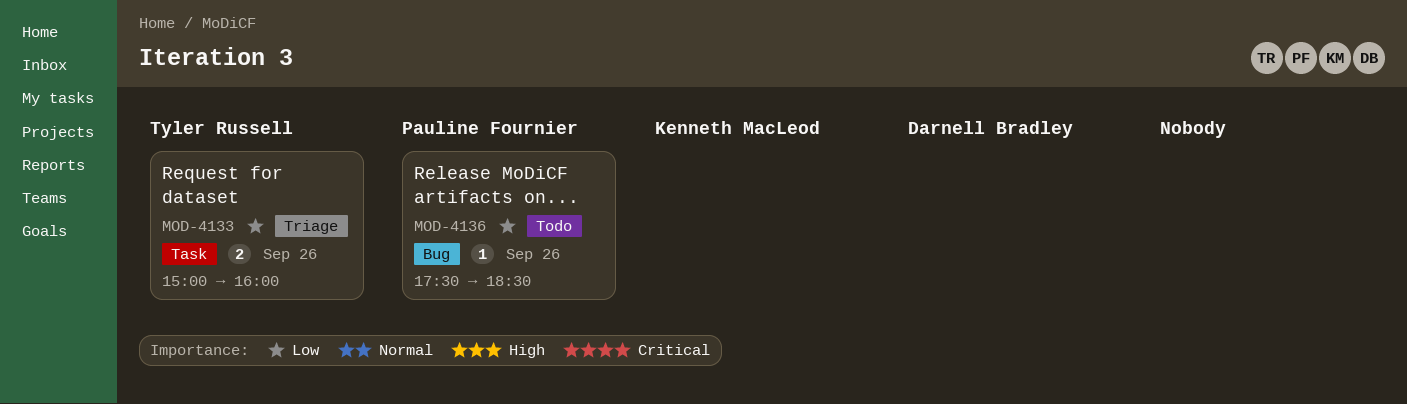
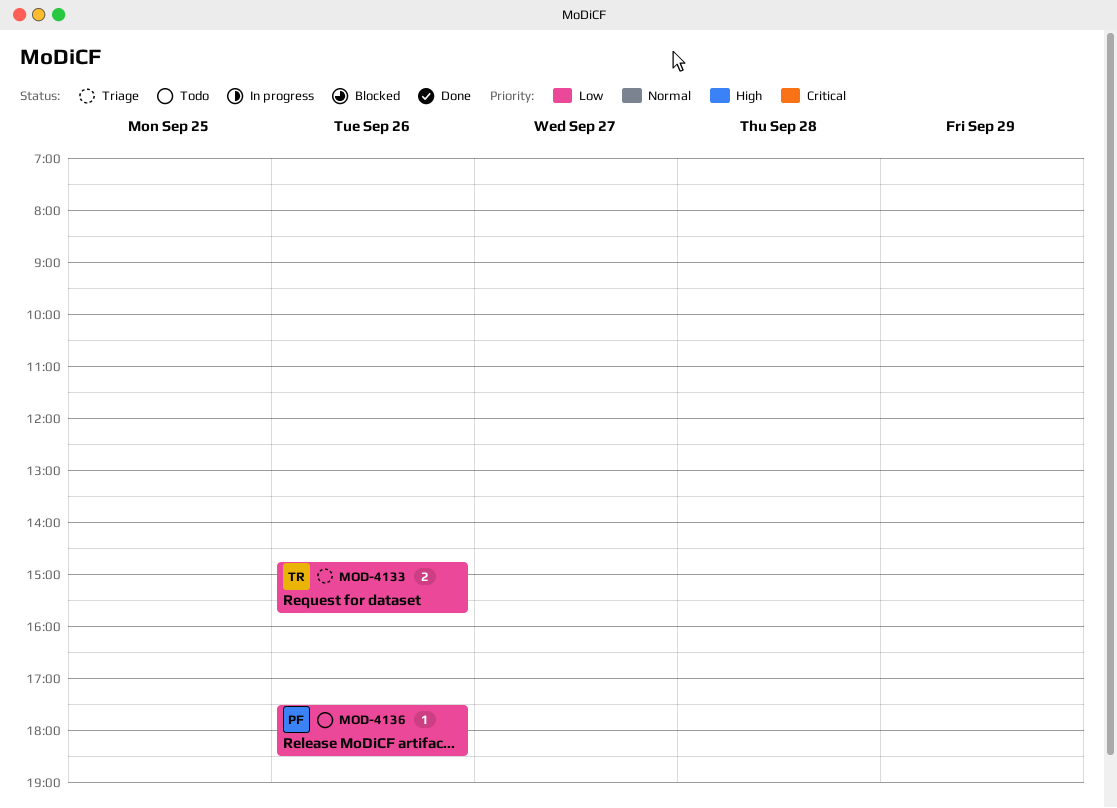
MOD-4133, begins: 15:00 -> 14:45
MOD-4133, ends: 16:00 -> 15:45

